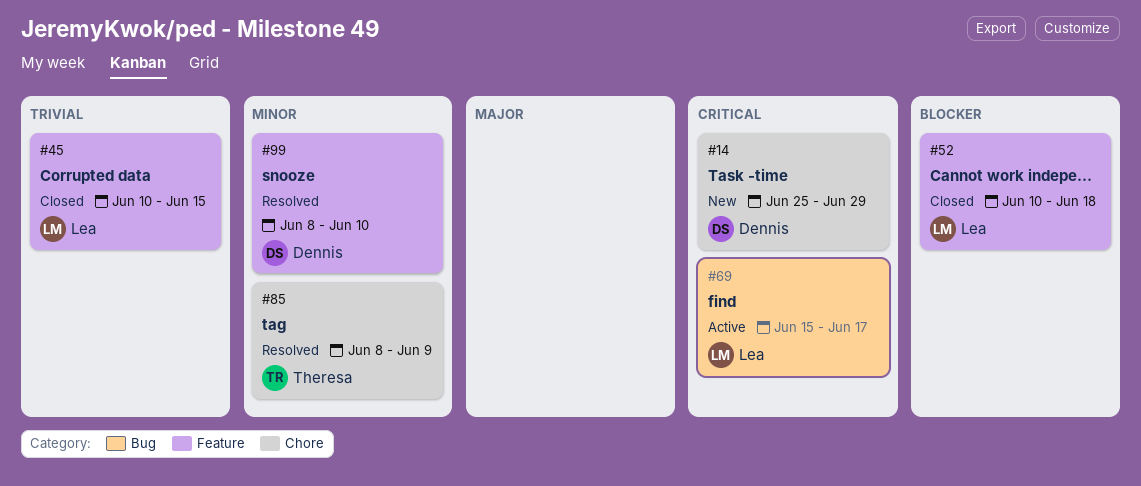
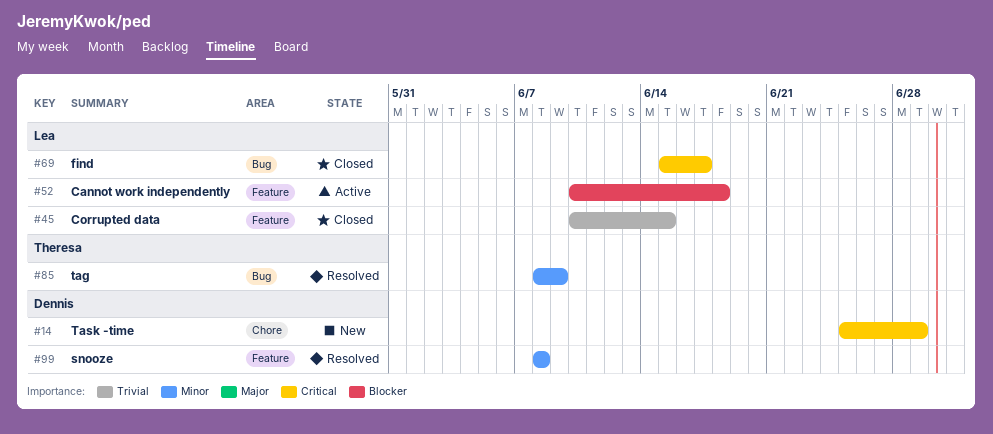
#52, status: Closed -> Active
#69, status: Active -> Closed
#85, label: Chore -> Bug
#99, due: Jun 10 -> Jun 8

